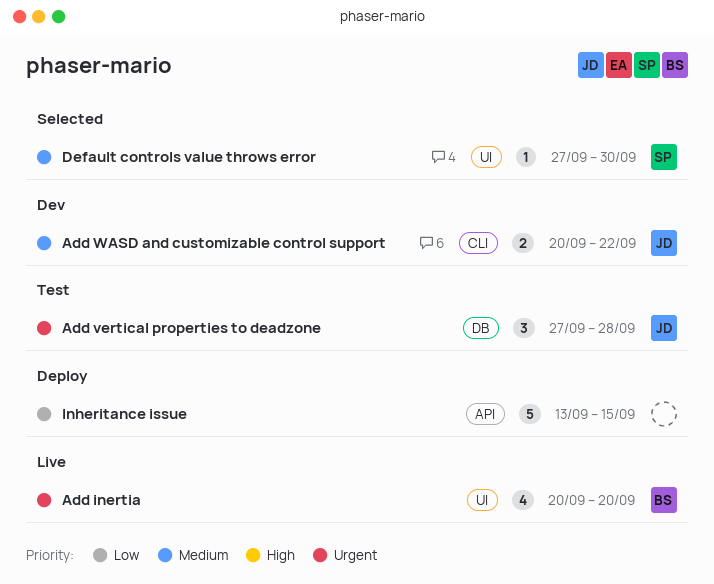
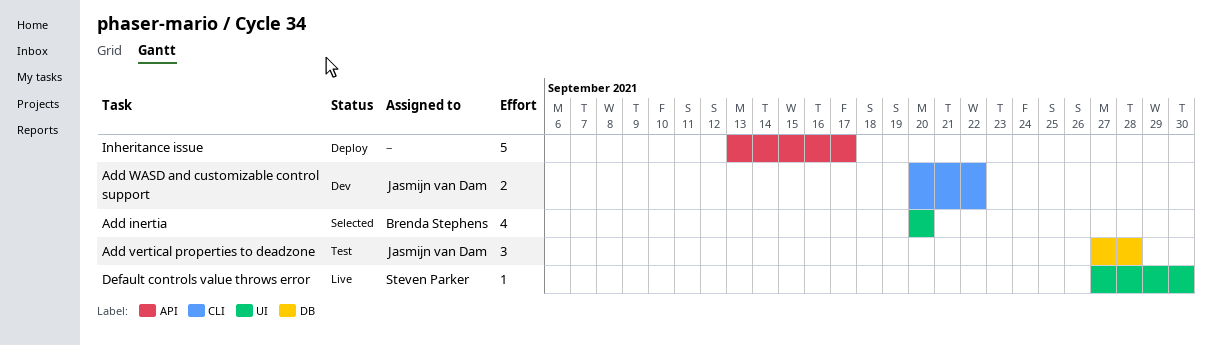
Add inertia, status: Live -> Selected
Default controls value throws error, status: Selected -> Live
Inheritance issue, due: Sep 15 -> Sep 17

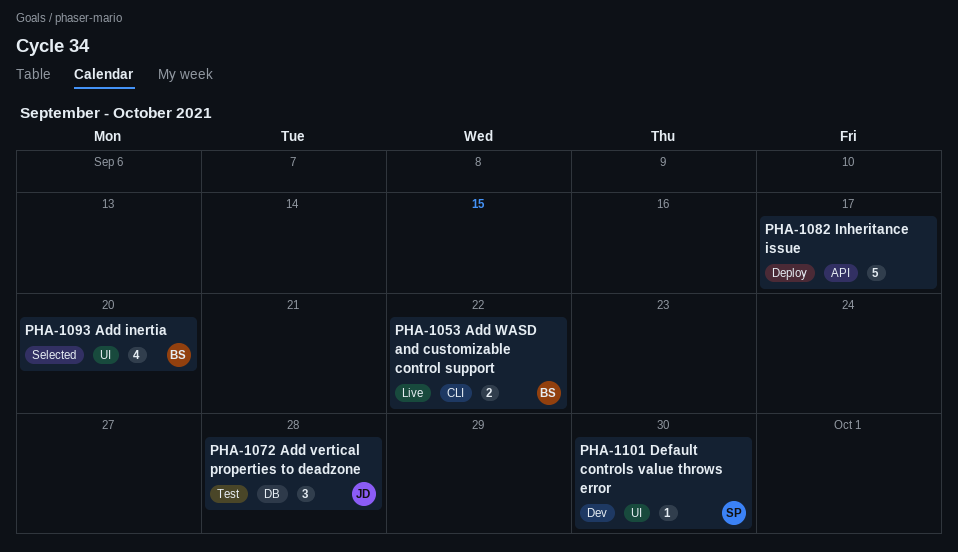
Add WASD and customizable control support, status: Dev -> Live
Add WASD and customizable control support, owner: Jasmijn van Dam -> Brenda Stephens
Default controls value throws error, status: Live -> Dev

